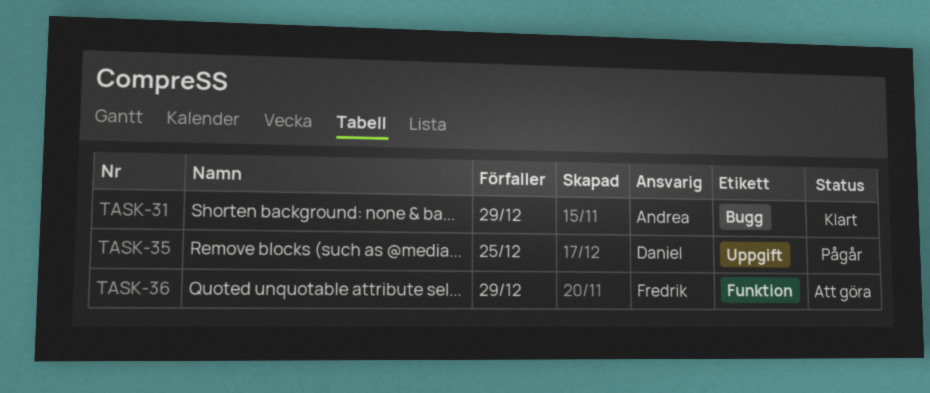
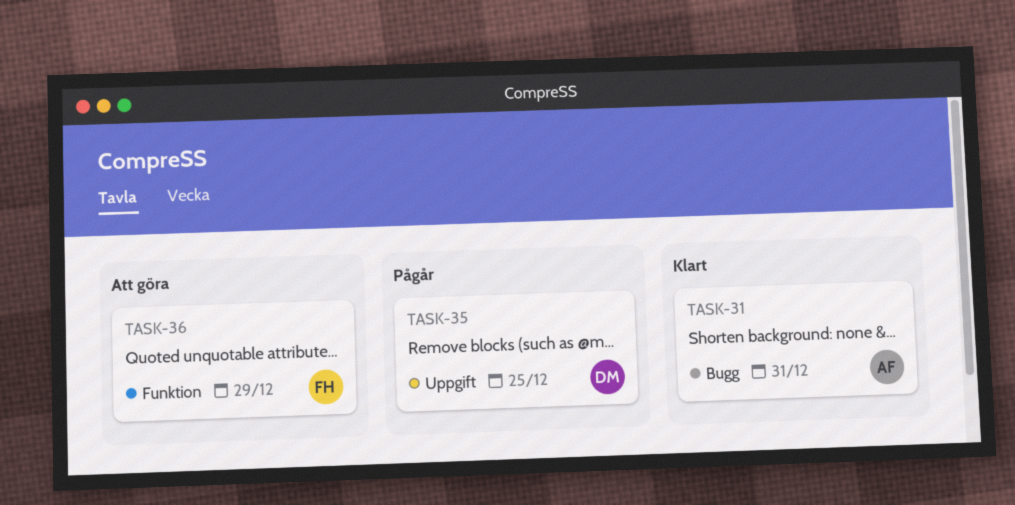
TASK-31, due: Dec 29 -> Dec 31

